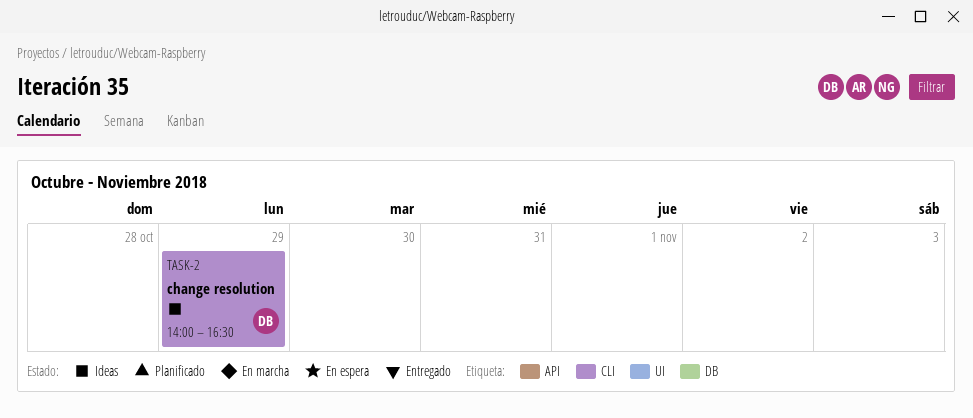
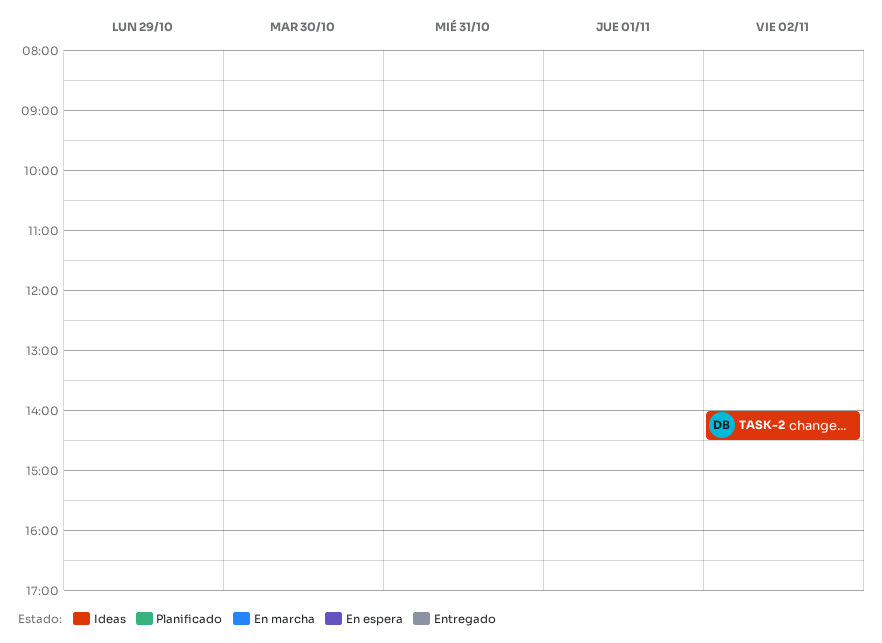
TASK-2, day: Oct 29 -> Nov 2
TASK-2, ends: 16:30 -> 14:30

